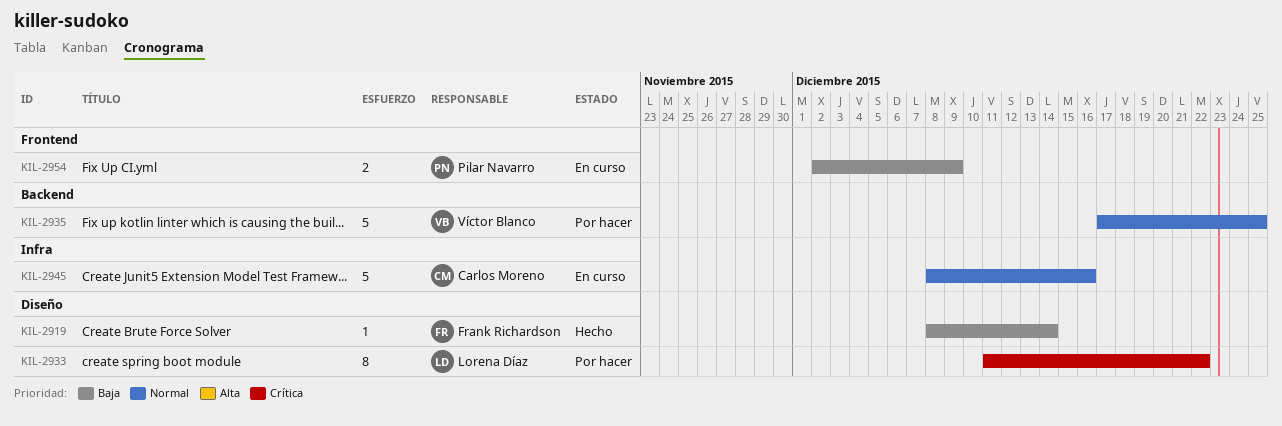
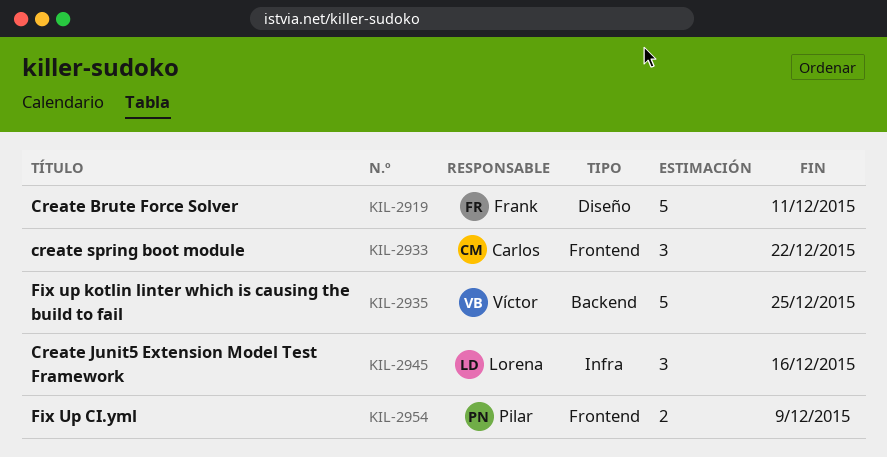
KIL-2919, estimate: 1 -> 5
KIL-2919, due: Dec 14 -> Dec 11
KIL-2933, owner: Lorena Díaz -> Carlos Moreno
KIL-2933, label: Diseño -> Frontend
KIL-2933, estimate: 8 -> 3
KIL-2945, owner: Carlos Moreno -> Lorena Díaz
KIL-2945, estimate: 5 -> 3

